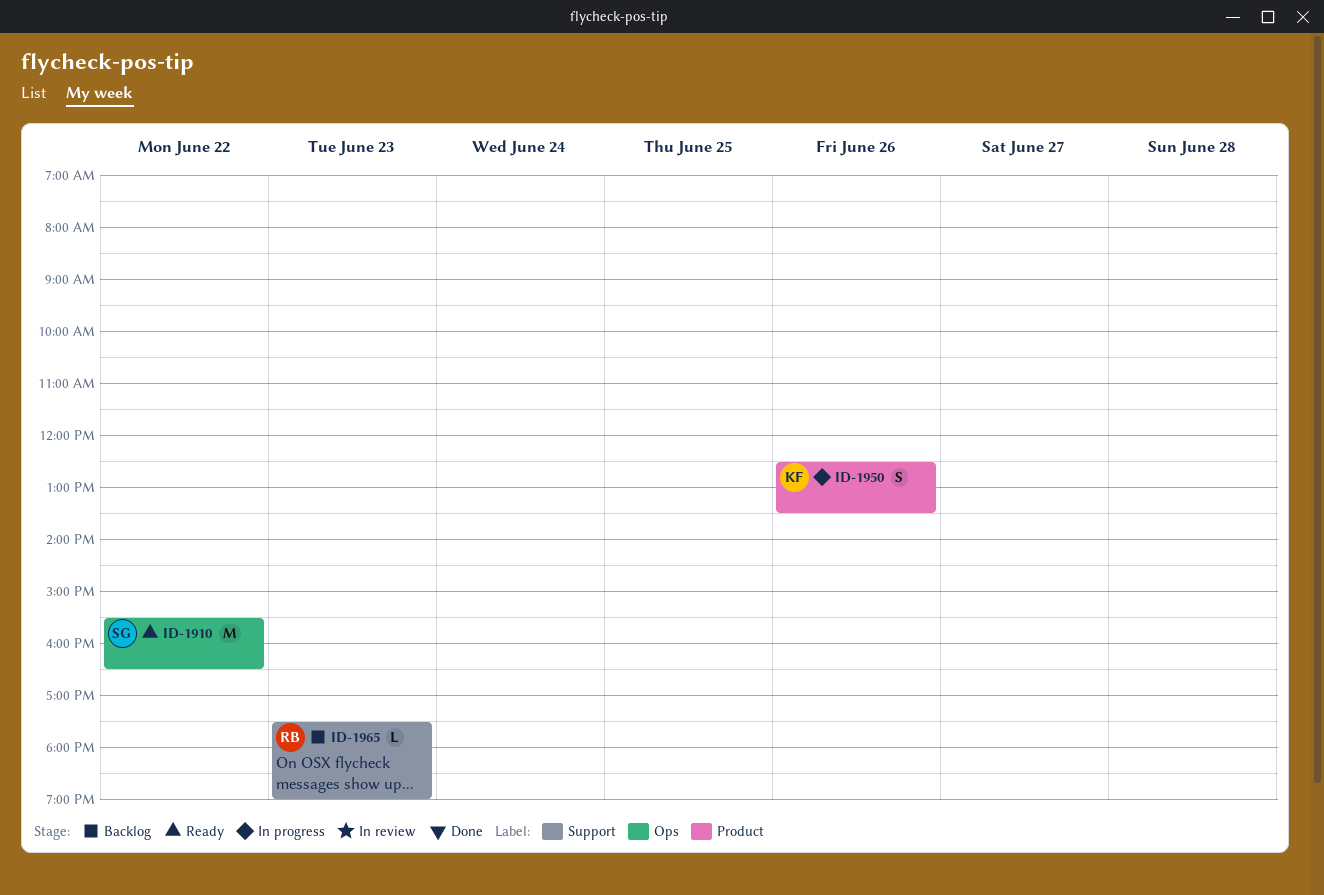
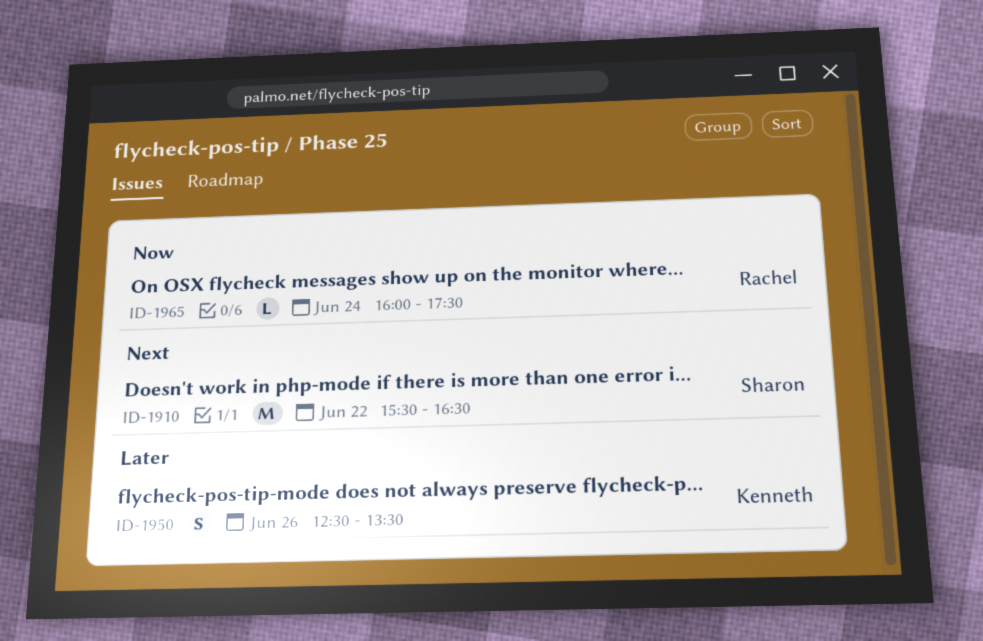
ID-1965, day: Jun 23 -> Jun 24
ID-1965, begins: 17:30 -> 16:00
ID-1965, ends: 19:00 -> 17:30

